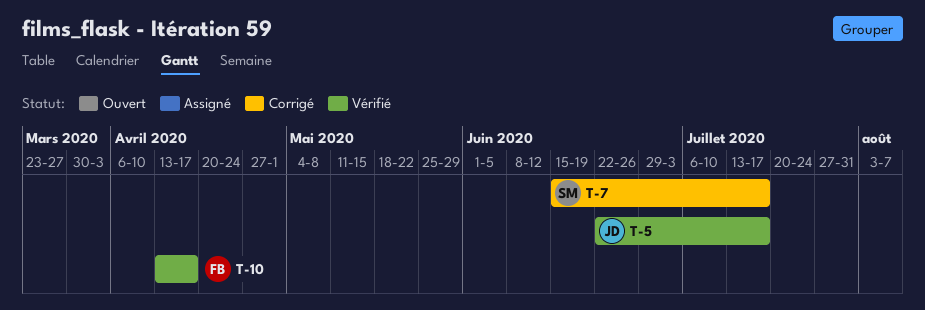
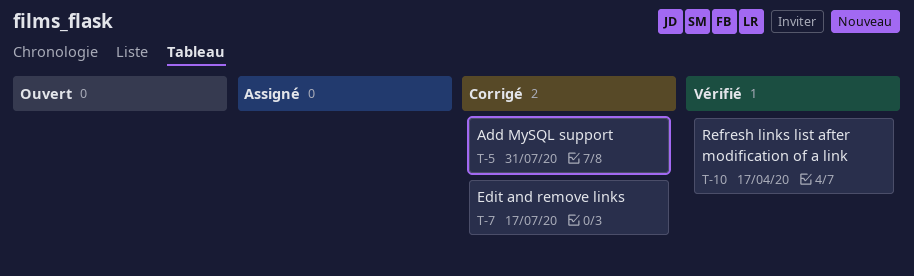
T-5, status: Vérifié -> Corrigé
T-5, due: Jul 17 -> Jul 31

